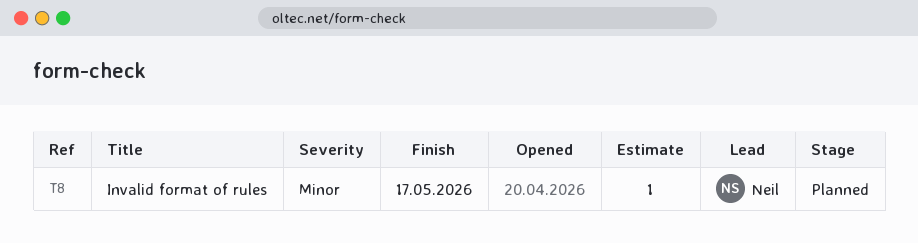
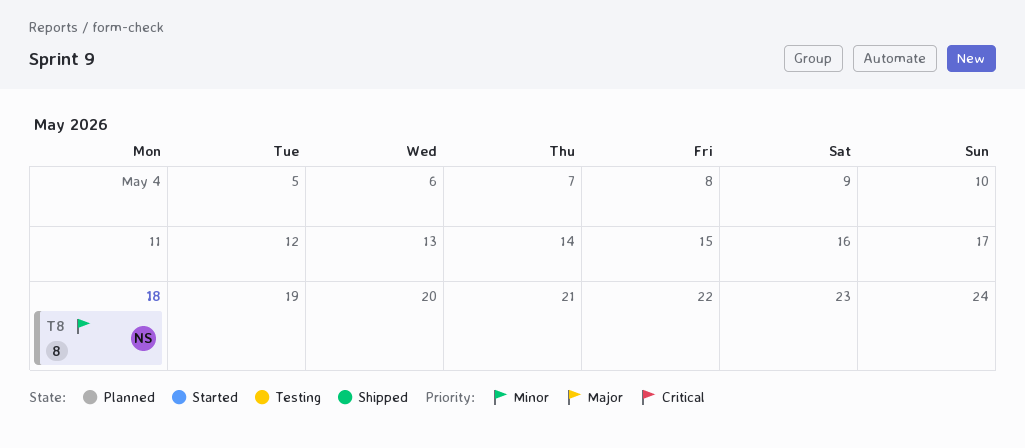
T8, estimate: 1 -> 8
T8, due: May 17 -> May 18

